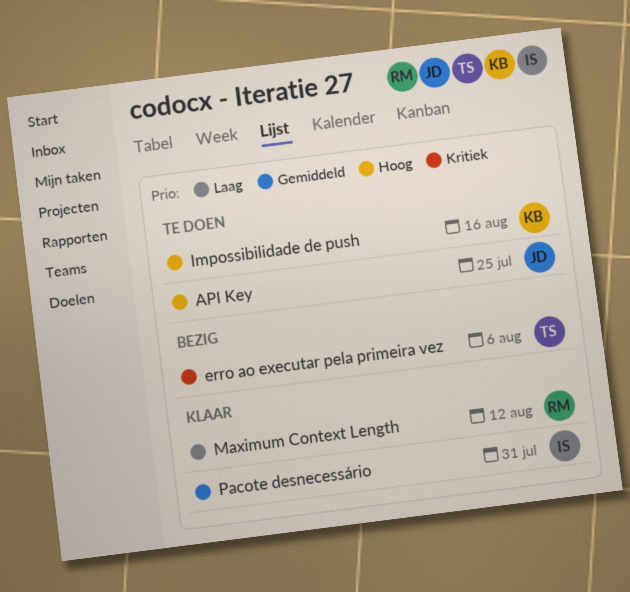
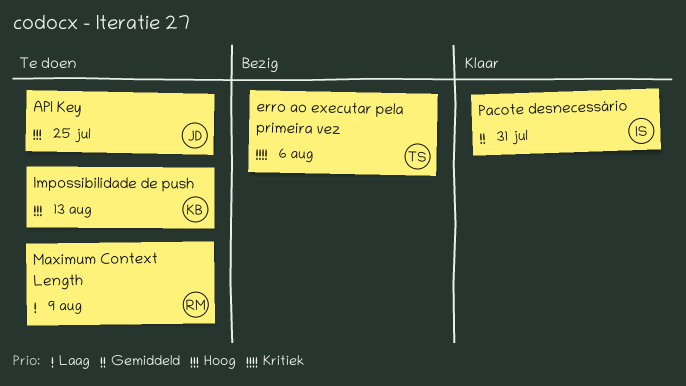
Impossibilidade de push, due: Aug 16 -> Aug 13
Maximum Context Length, status: Klaar -> Te doen
Maximum Context Length, due: Aug 12 -> Aug 9

